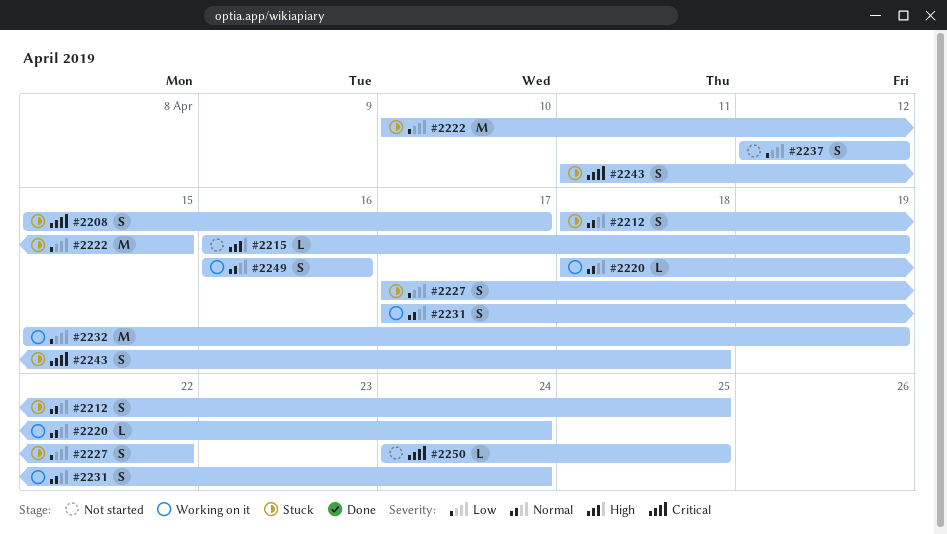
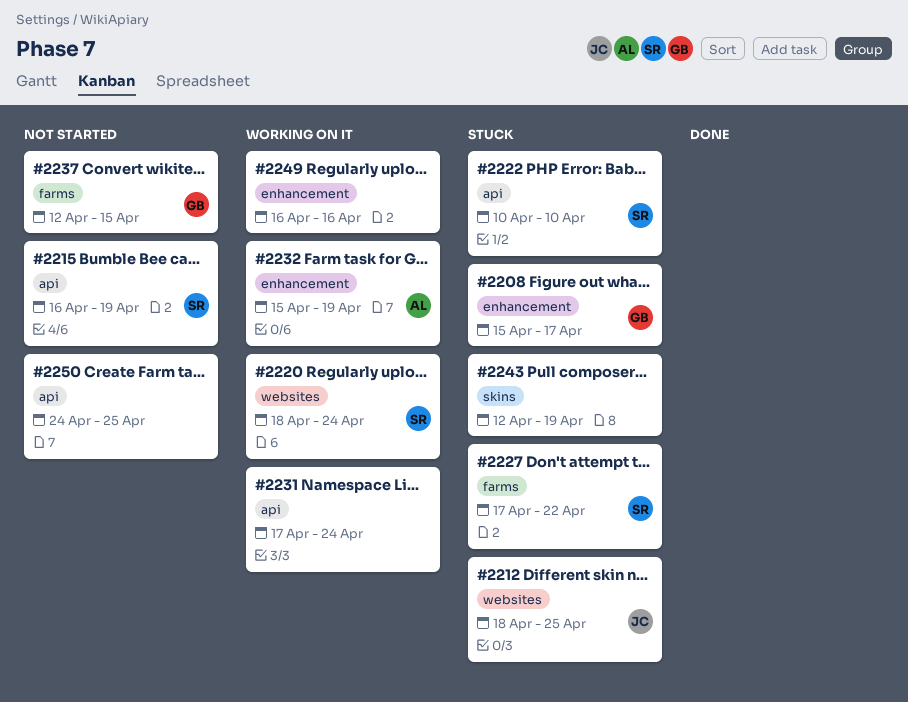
#2222, due: Apr 15 -> Apr 10
#2237, due: Apr 12 -> Apr 15
#2243, start: Apr 11 -> Apr 12
#2243, due: Apr 18 -> Apr 19

